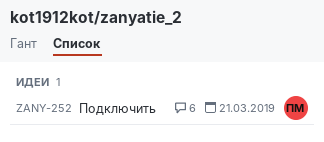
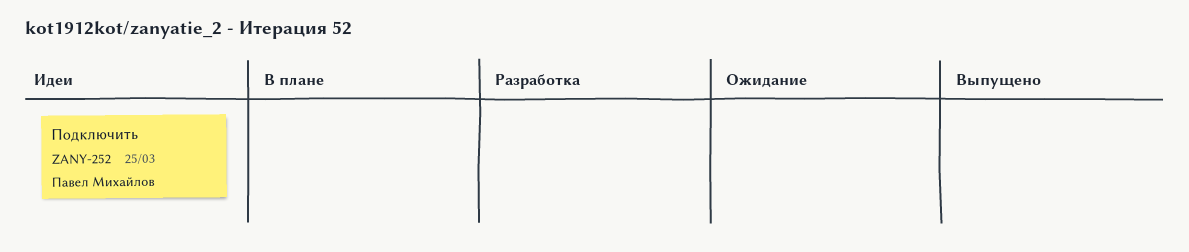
ZANY-252, due: Mar 21 -> Mar 25

